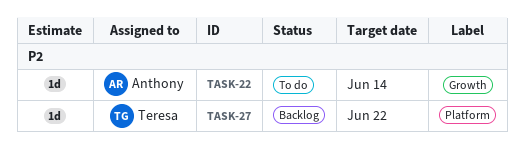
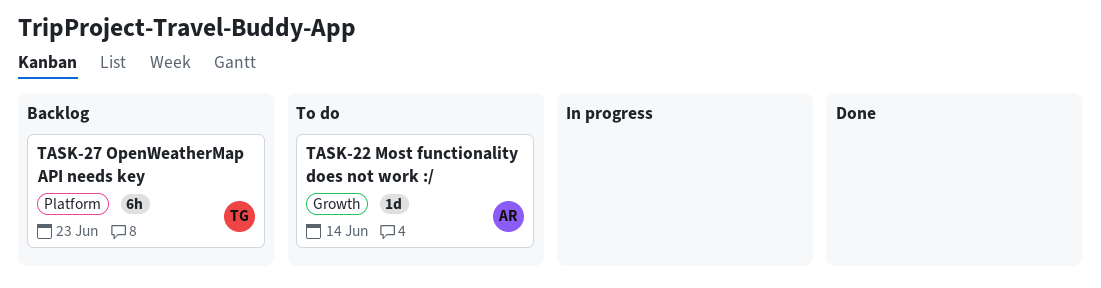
TASK-27, estimate: 1d -> 6h
TASK-27, due: Jun 22 -> Jun 23

